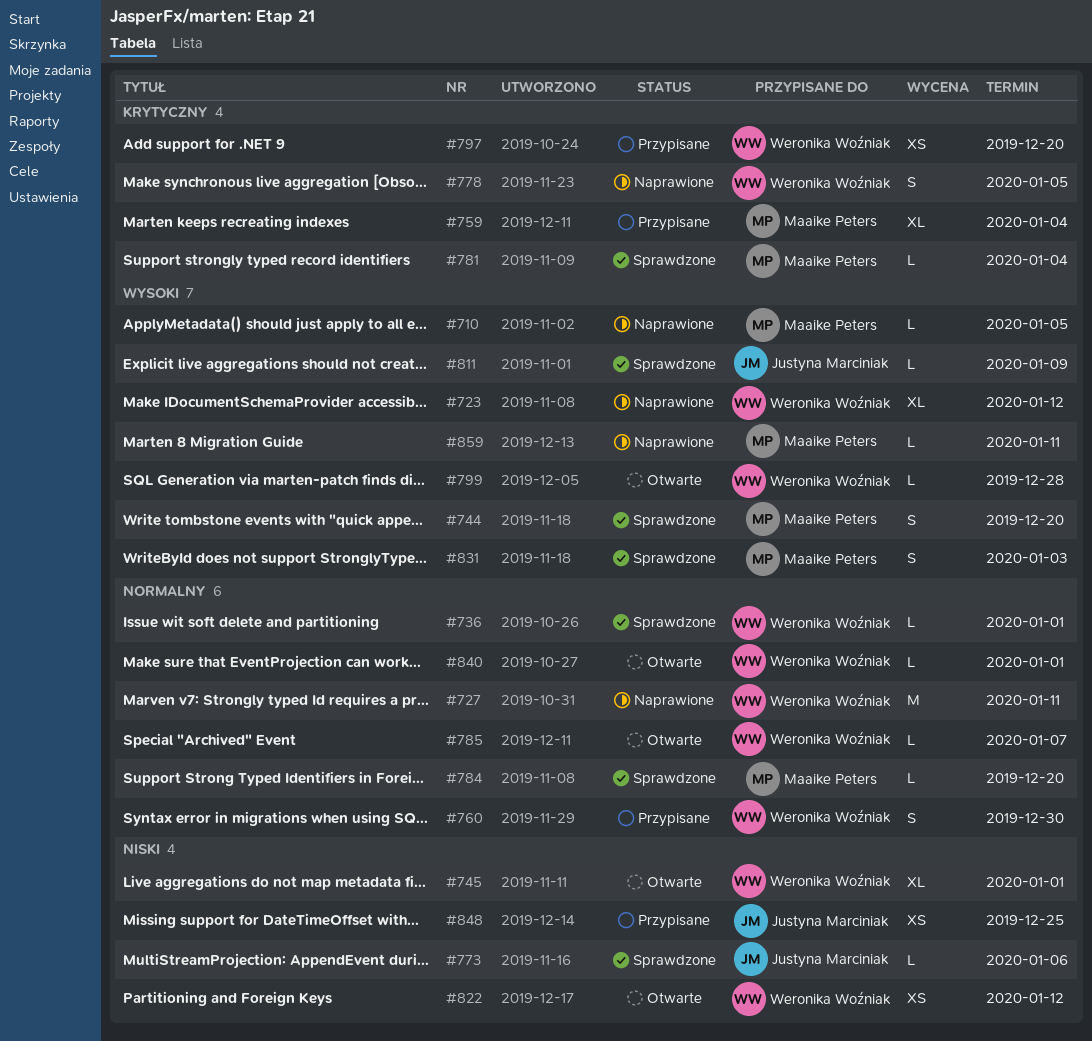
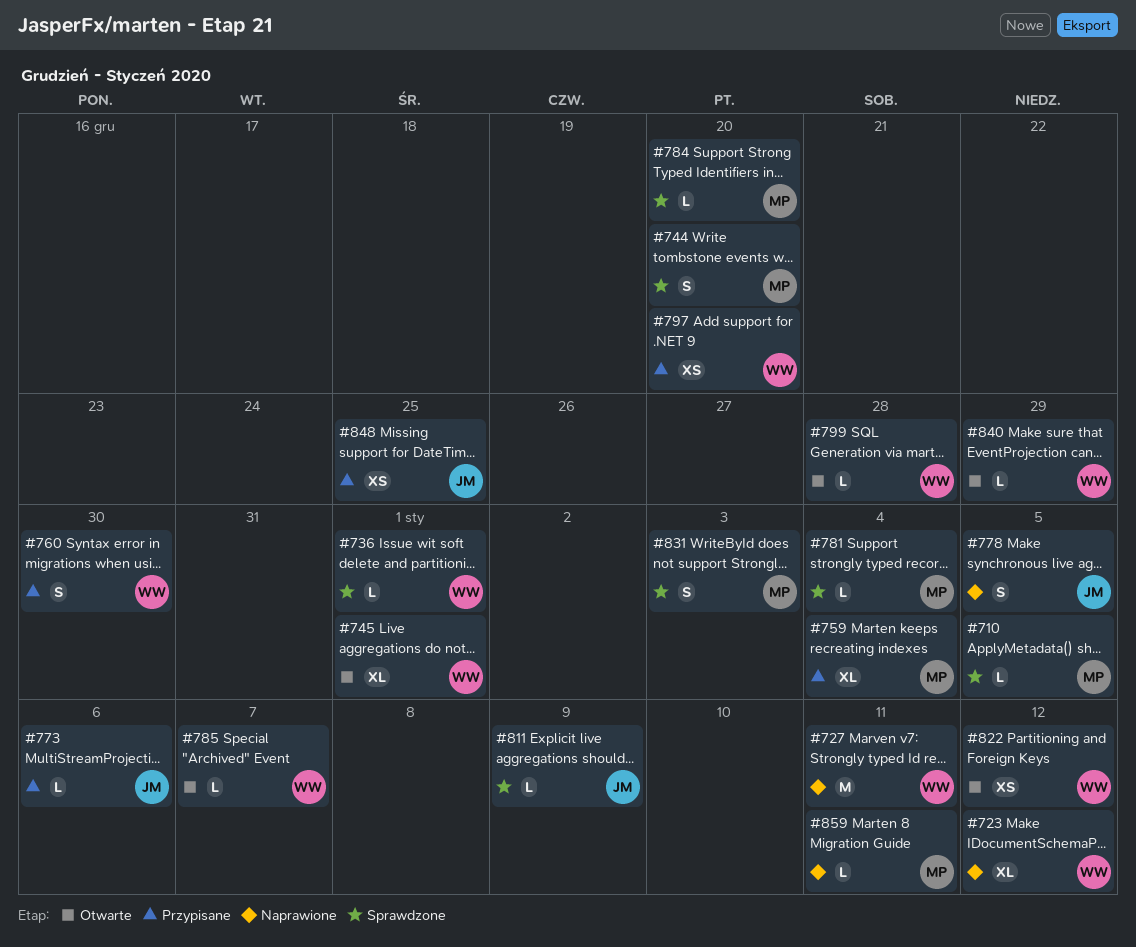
#710, status: Naprawione -> Sprawdzone
#773, status: Sprawdzone -> Przypisane
#778, owner: Weronika Woźniak -> Justyna Marciniak
#840, due: Jan 1 -> Dec 29

